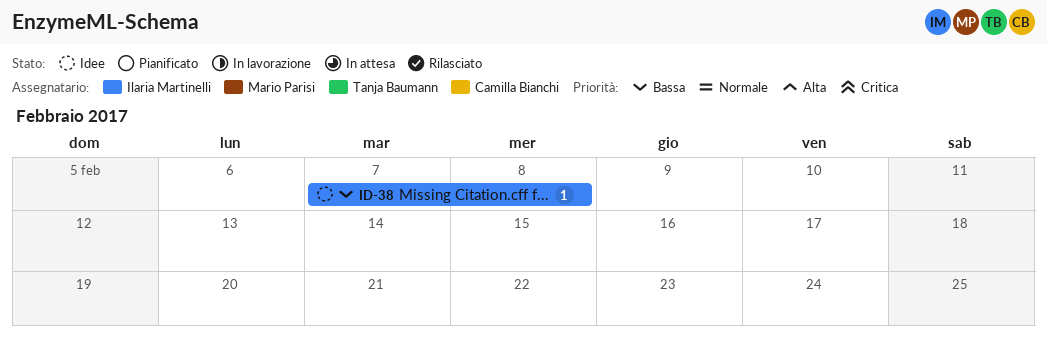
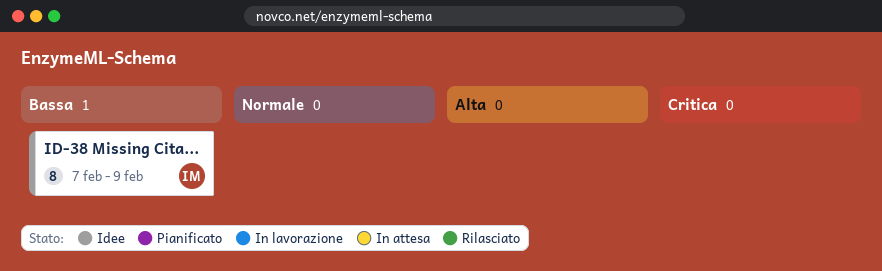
ID-38, estimate: 1 -> 8
ID-38, due: Feb 8 -> Feb 9

